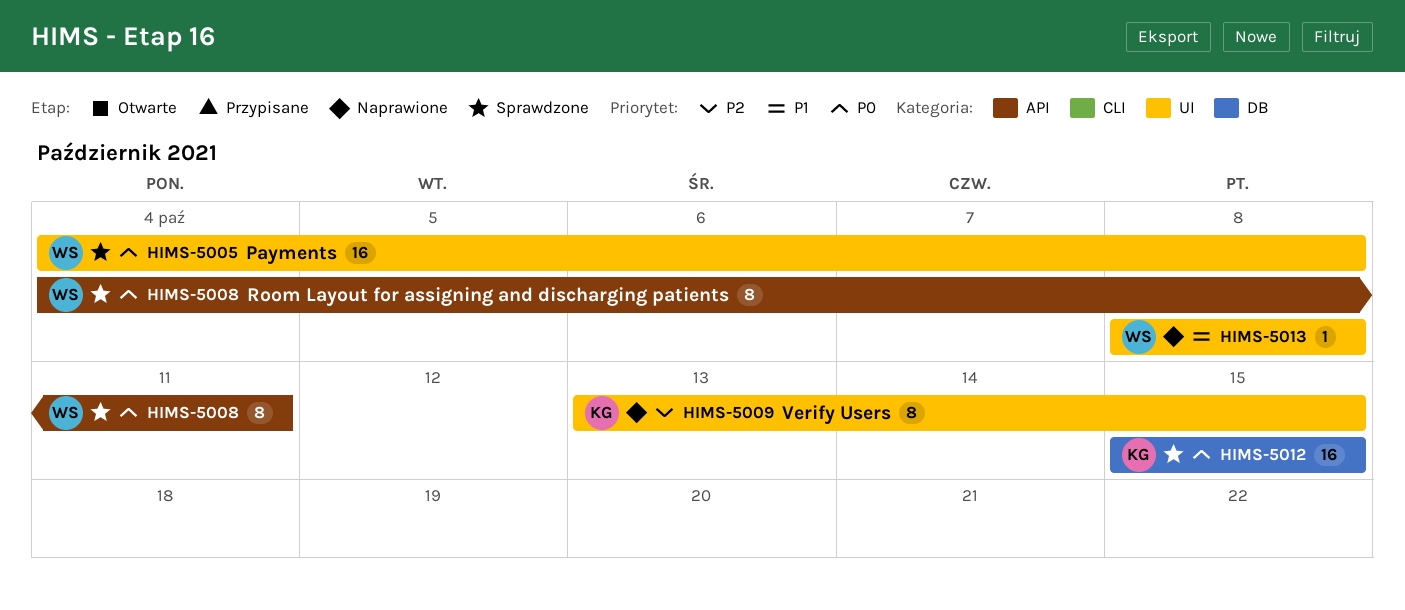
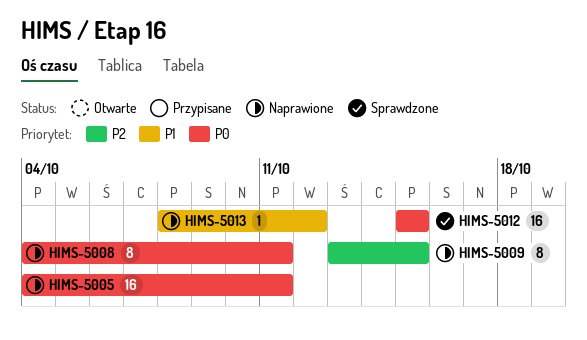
HIMS-5005, status: Sprawdzone -> Naprawione
HIMS-5005, due: Oct 8 -> Oct 11
HIMS-5008, status: Sprawdzone -> Naprawione
HIMS-5013, due: Oct 8 -> Oct 12

